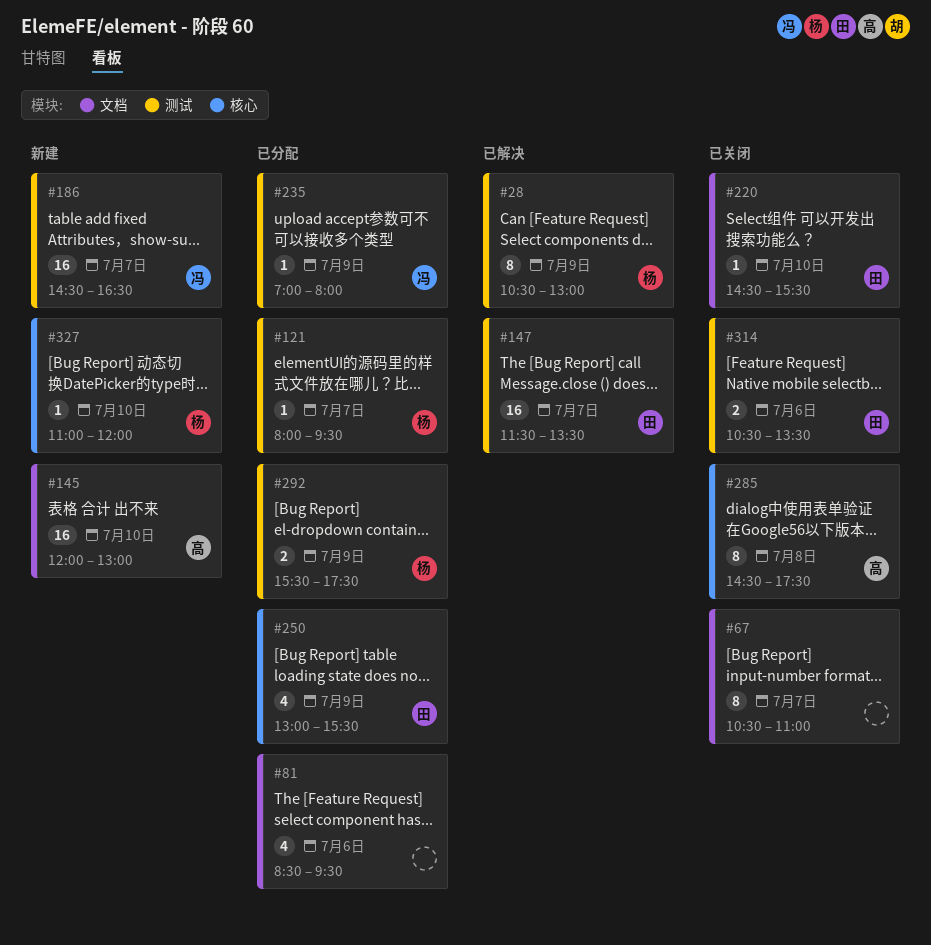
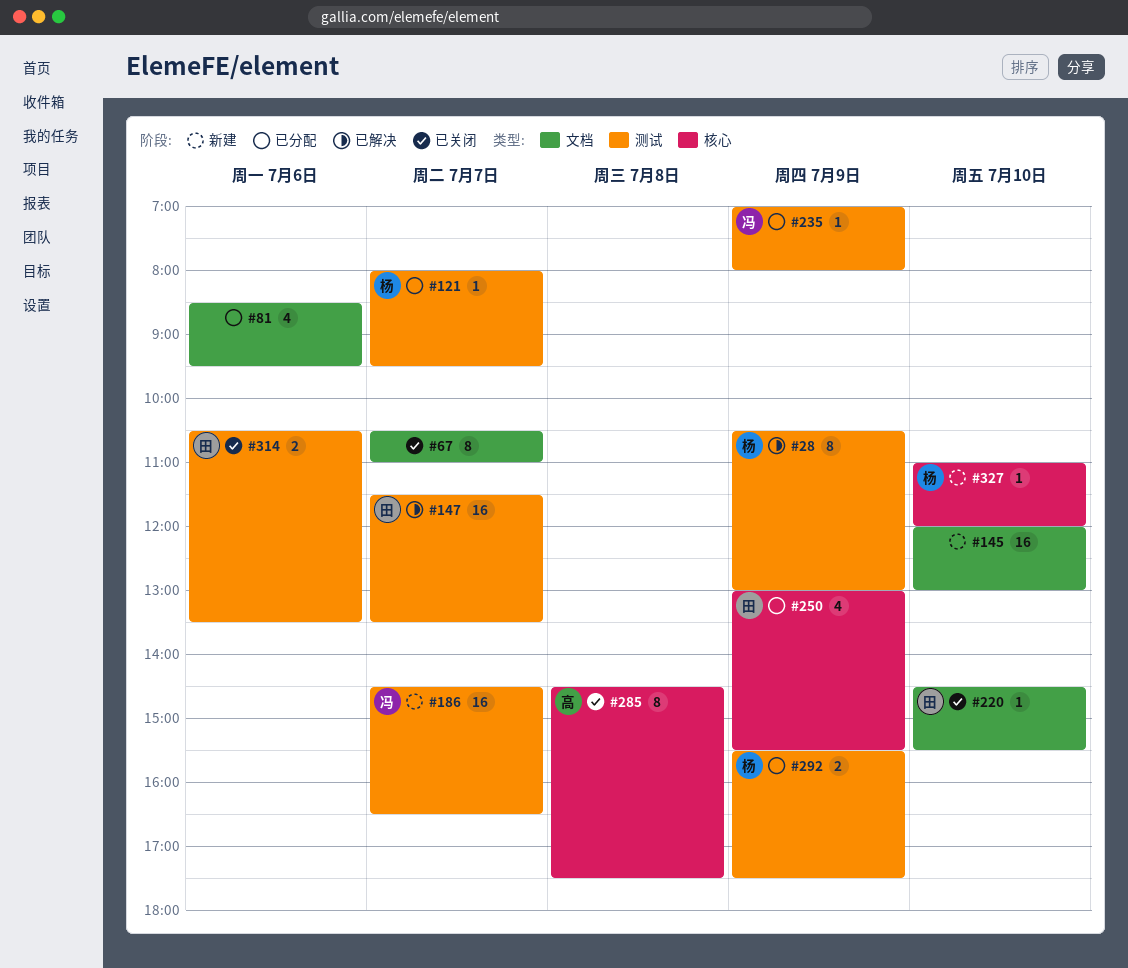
#145, owner: 高 -> none

